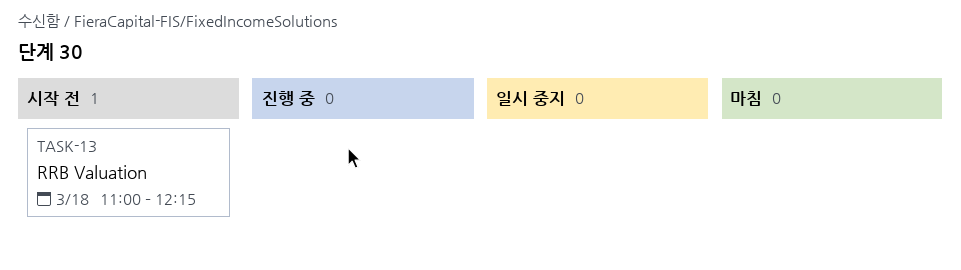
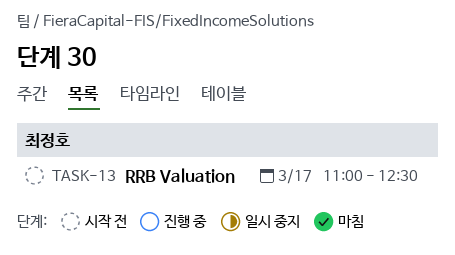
TASK-13, day: Mar 18 -> Mar 17
TASK-13, ends: 12:15 -> 12:30

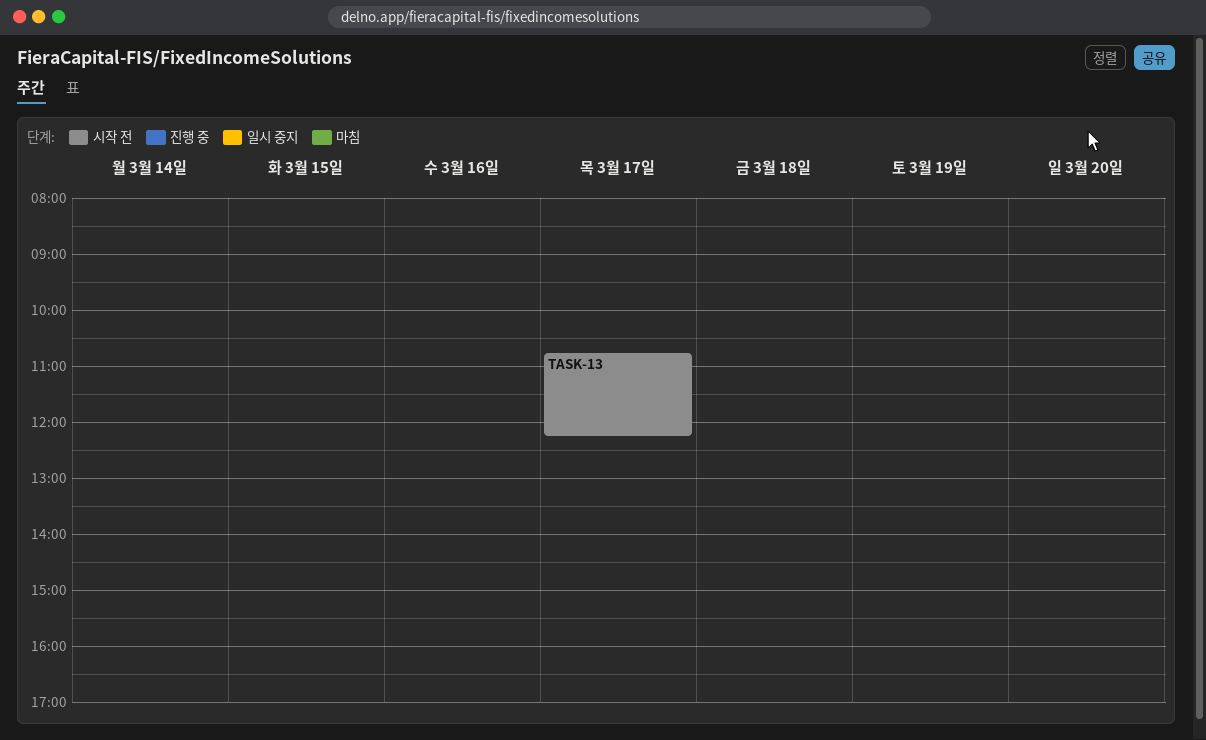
TASK-13, begins: 11:00 -> 10:45
TASK-13, ends: 12:30 -> 12:15

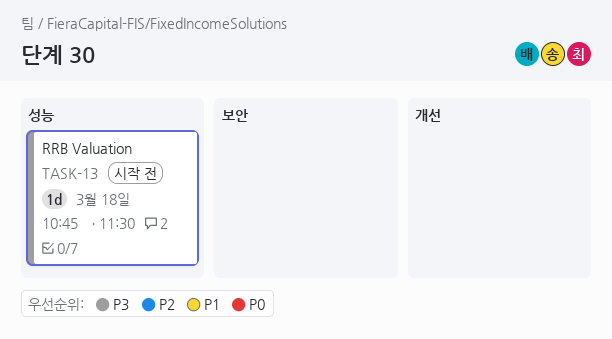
TASK-13, day: Mar 17 -> Mar 18
TASK-13, ends: 12:15 -> 11:30

